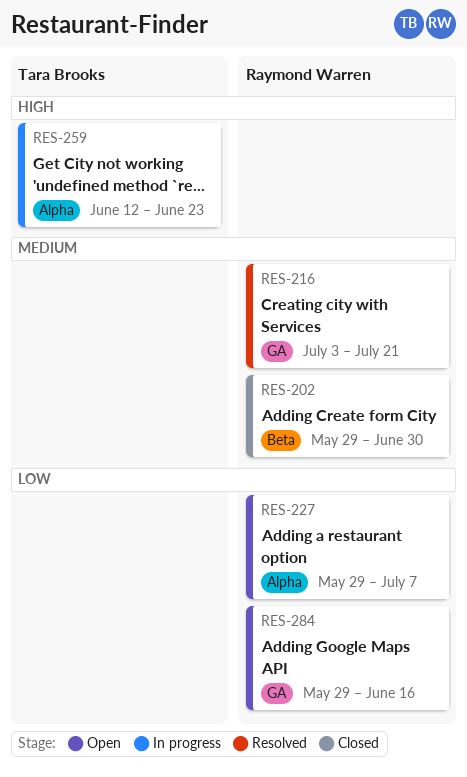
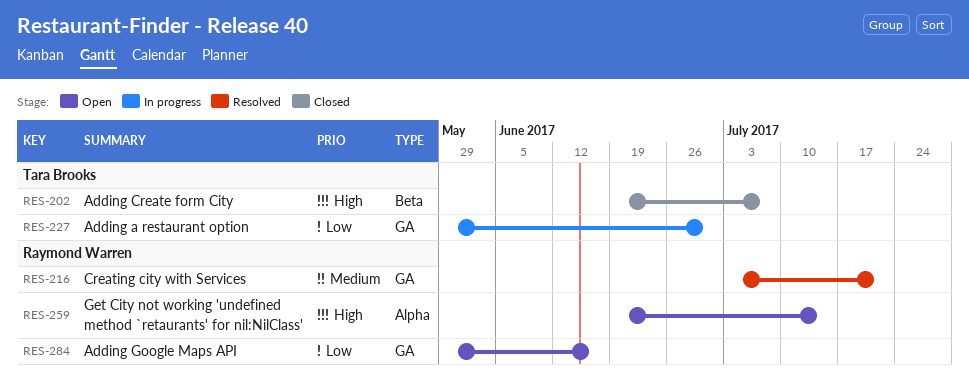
RES-202, owner: Raymond Warren -> Tara Brooks
RES-202, priority: Medium -> High
RES-202, start: May 29 -> Jun 19
RES-202, due: Jun 30 -> Jul 7
RES-227, status: Open -> In progress
RES-227, owner: Raymond Warren -> Tara Brooks
RES-227, label: Alpha -> GA
RES-227, due: Jul 7 -> Jun 30
RES-259, status: In progress -> Open
RES-259, owner: Tara Brooks -> Raymond Warren
RES-259, start: Jun 12 -> Jun 19
RES-259, due: Jun 23 -> Jul 14

